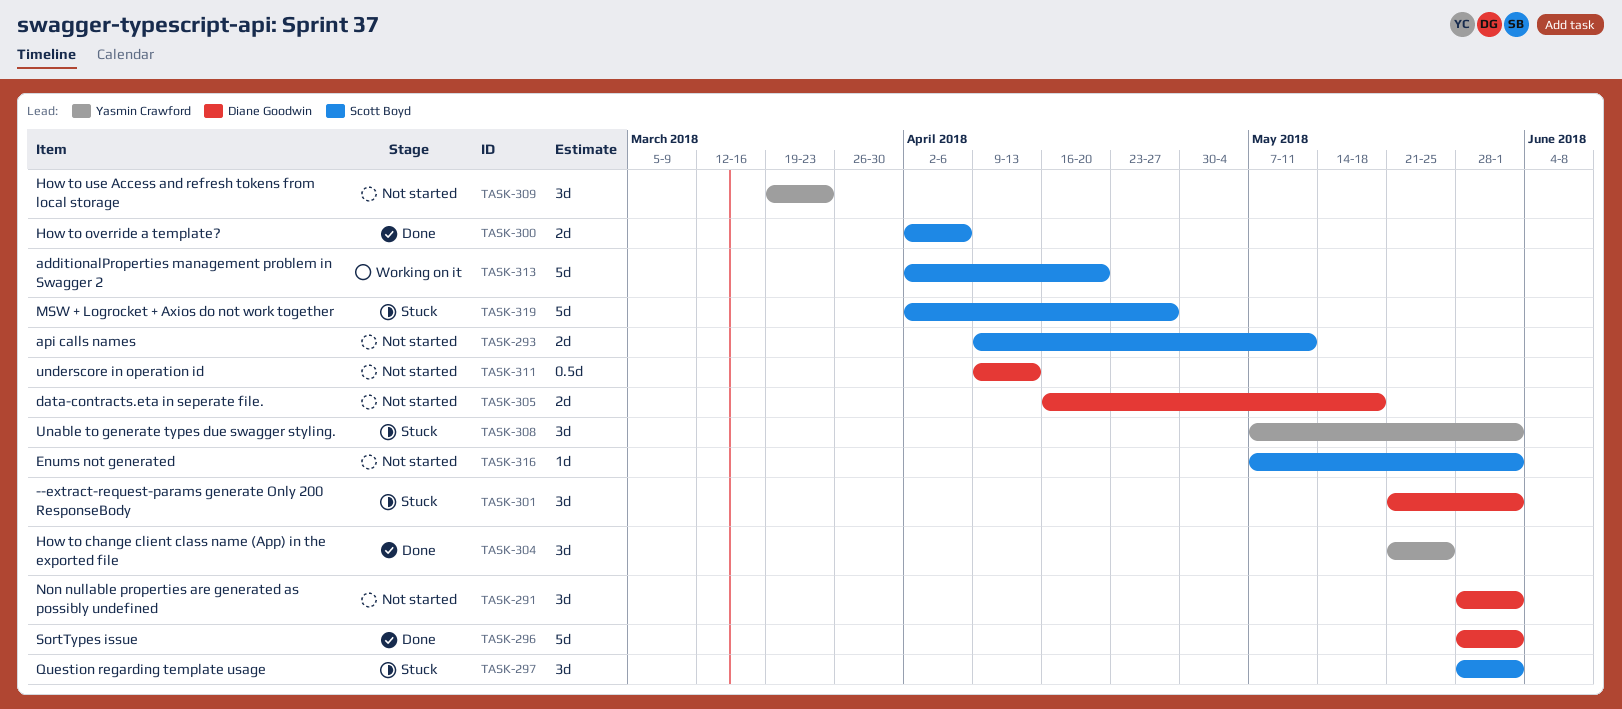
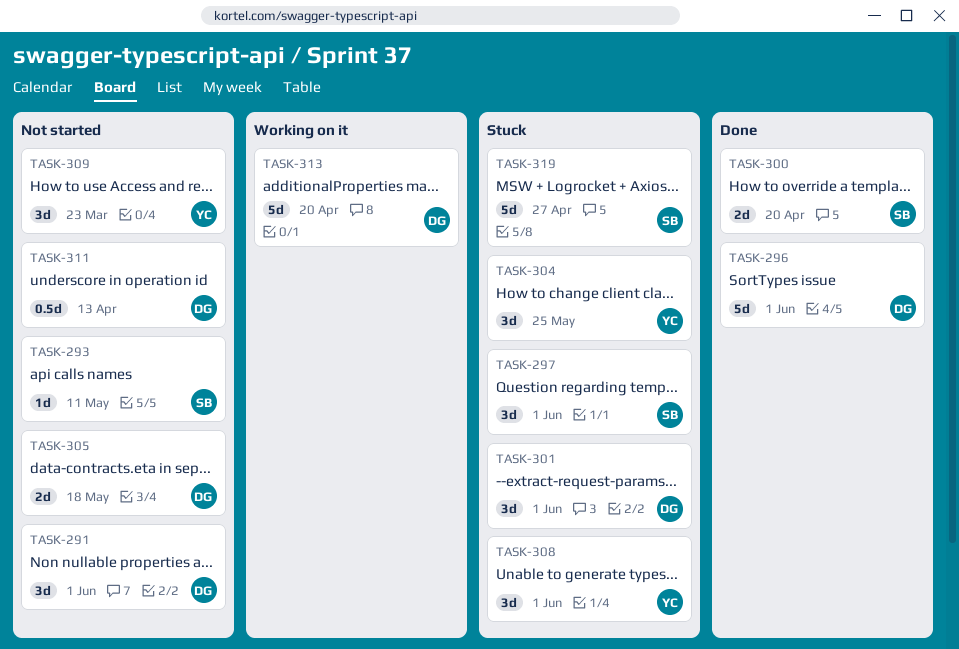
TASK-293, estimate: 2d -> 1d
TASK-300, due: Apr 6 -> Apr 20
TASK-304, status: Done -> Stuck
TASK-313, owner: Scott Boyd -> Diane Goodwin
TASK-316: present -> none

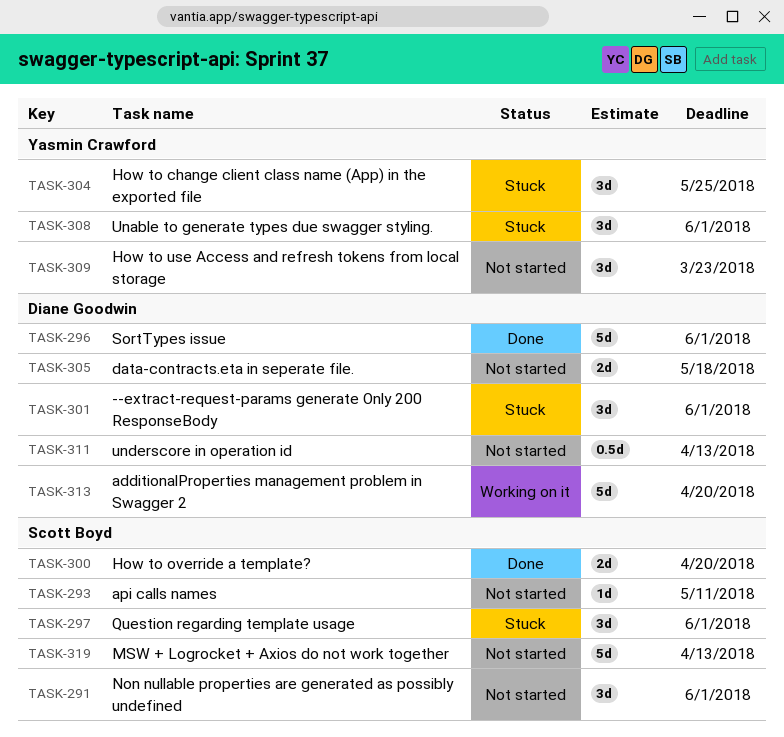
TASK-291, owner: Diane Goodwin -> Scott Boyd
TASK-319, status: Stuck -> Not started
TASK-319, due: Apr 27 -> Apr 13

